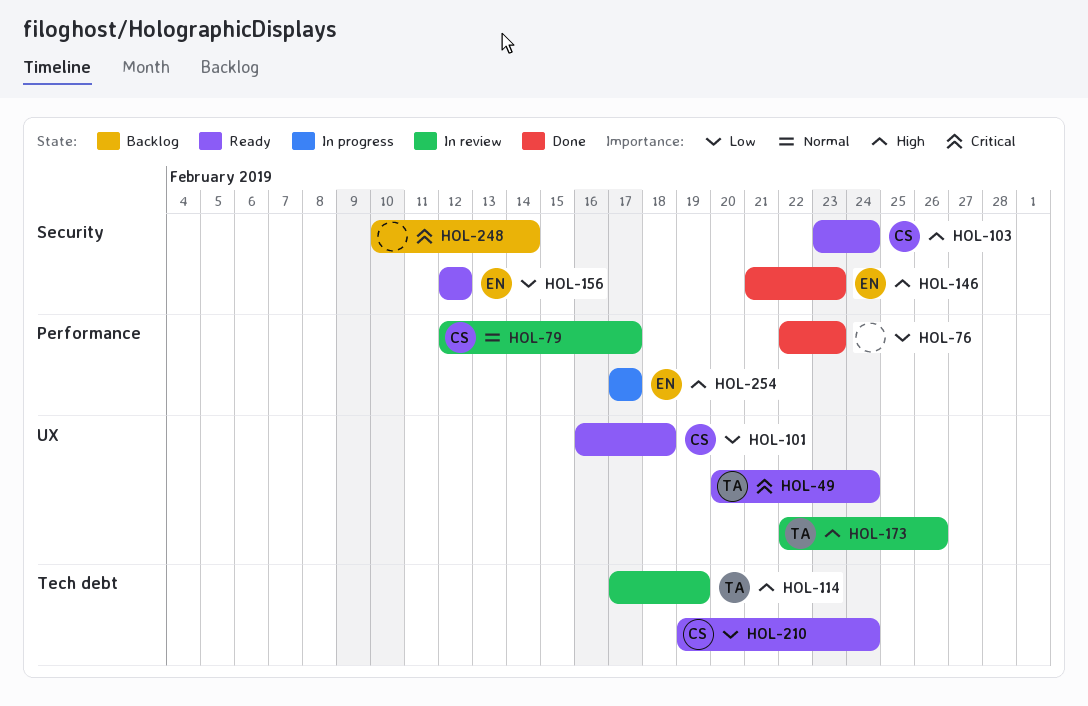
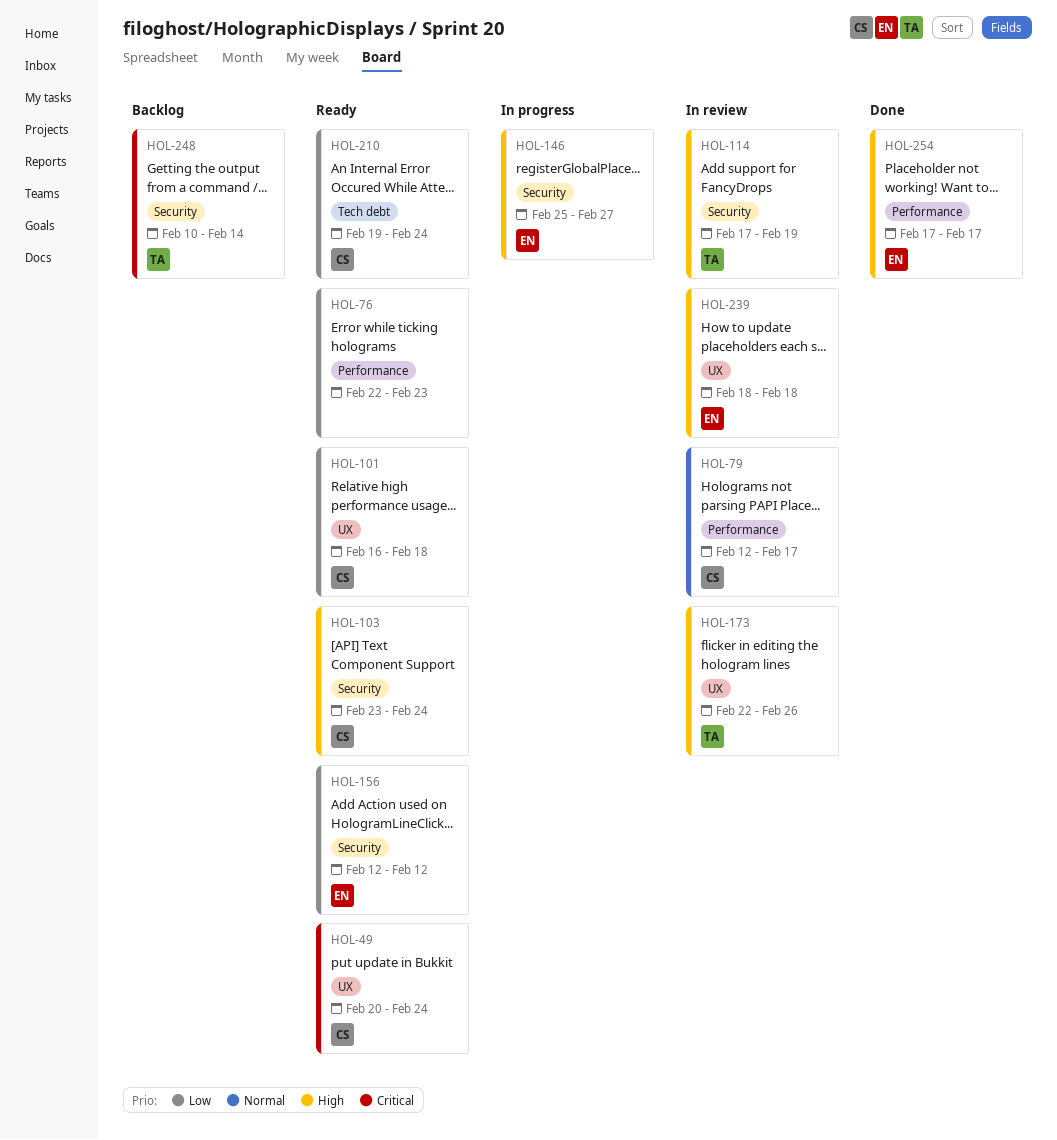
HOL-49, owner: TA -> CS
HOL-76, status: Done -> Ready
HOL-114, label: Tech debt -> Security
HOL-146, status: Done -> In progress
HOL-146, start: Feb 21 -> Feb 25
HOL-146, due: Feb 23 -> Feb 27
HOL-239: none -> present
HOL-248, owner: none -> TA
HOL-254, status: In progress -> Done

